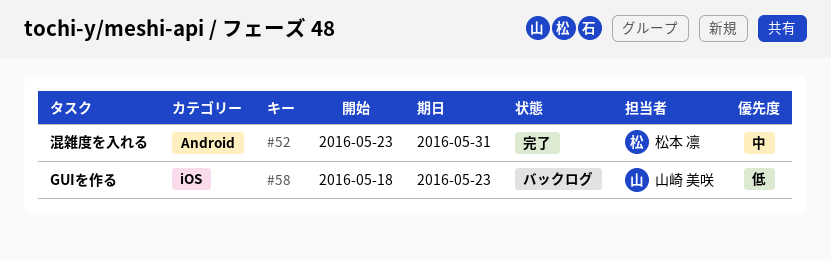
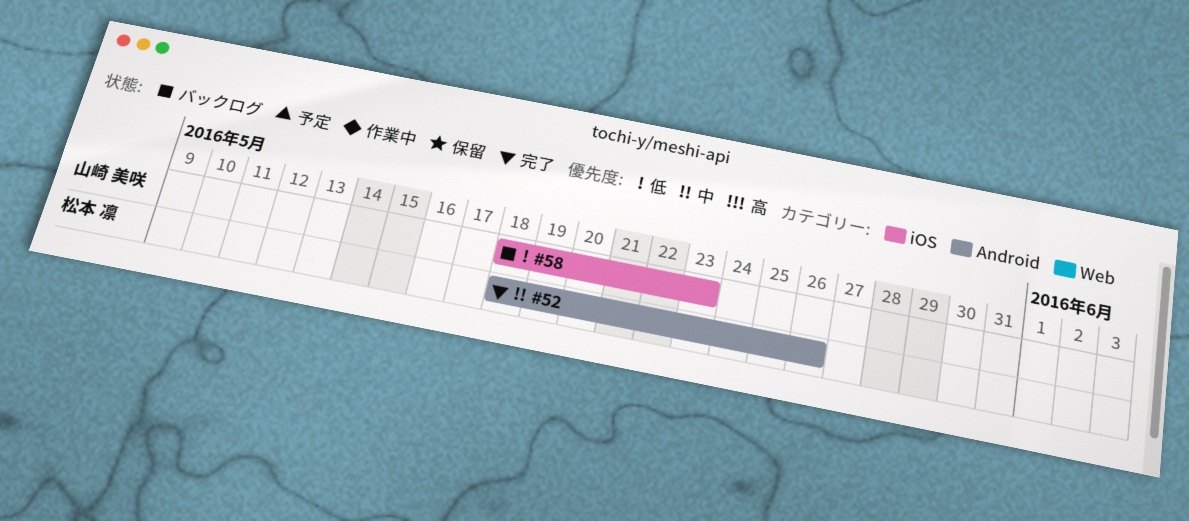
#52, start: May 23 -> May 18
#52, due: May 31 -> May 26

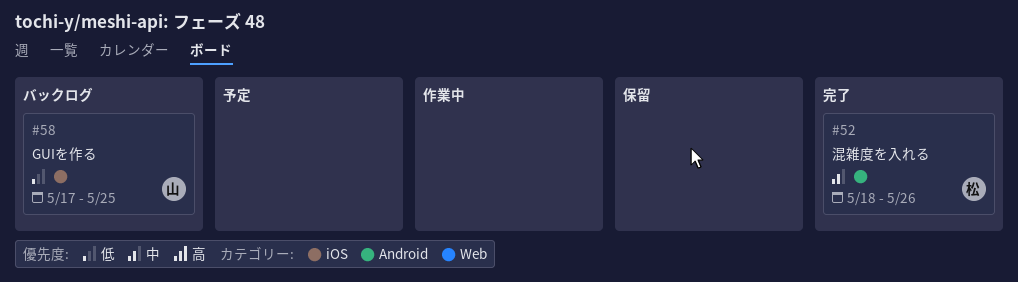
#58, start: May 18 -> May 17
#58, due: May 23 -> May 25

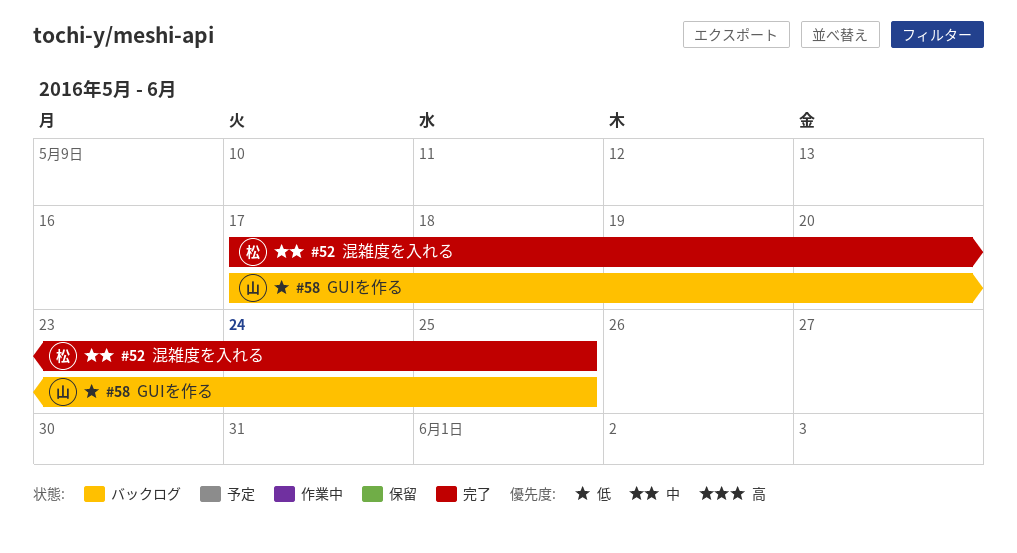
#52, start: May 18 -> May 17
#52, due: May 26 -> May 25

